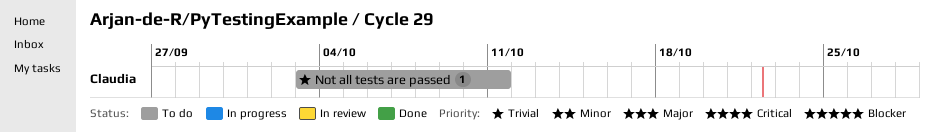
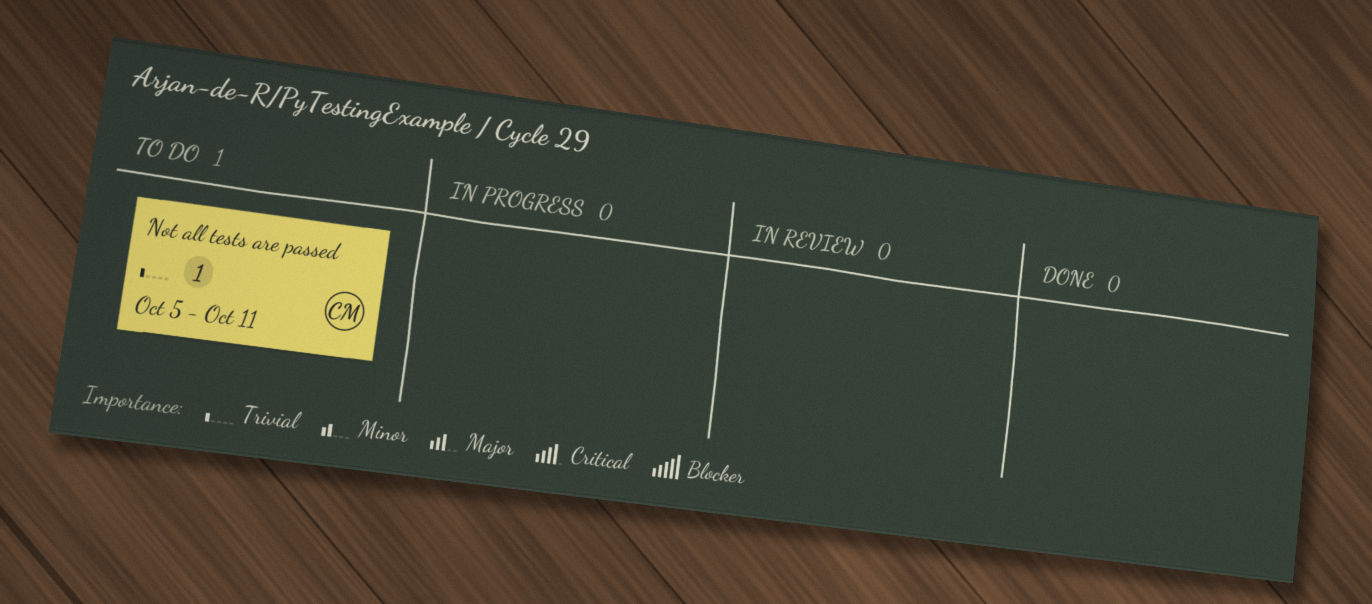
Not all tests are passed, start: Oct 3 -> Oct 5

